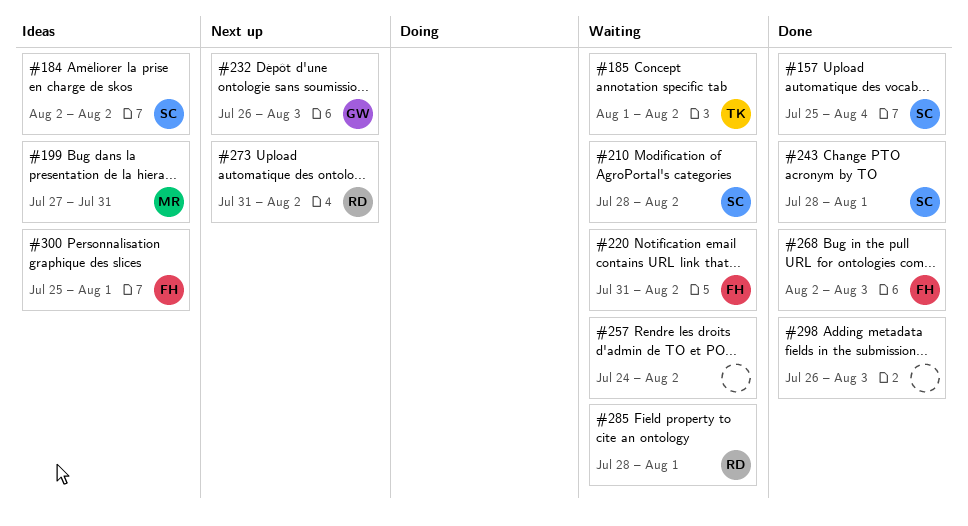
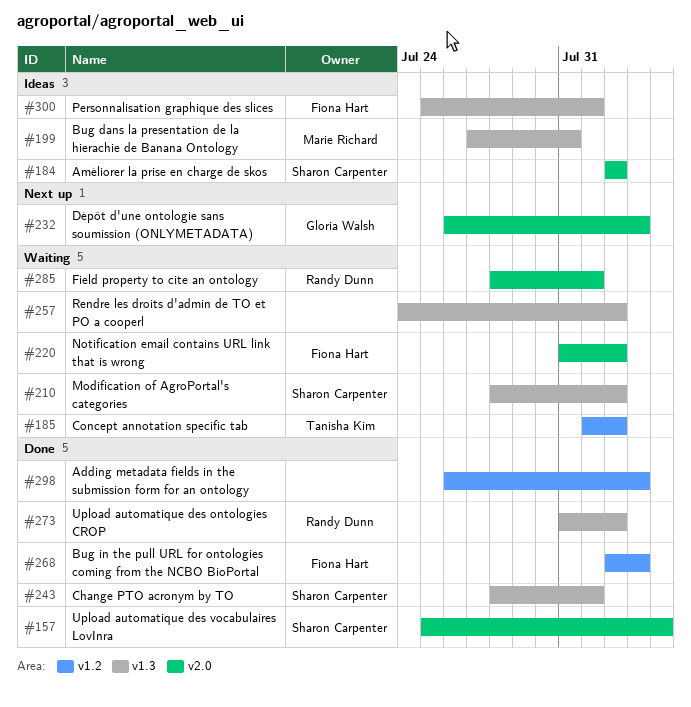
#273, status: Next up -> Done

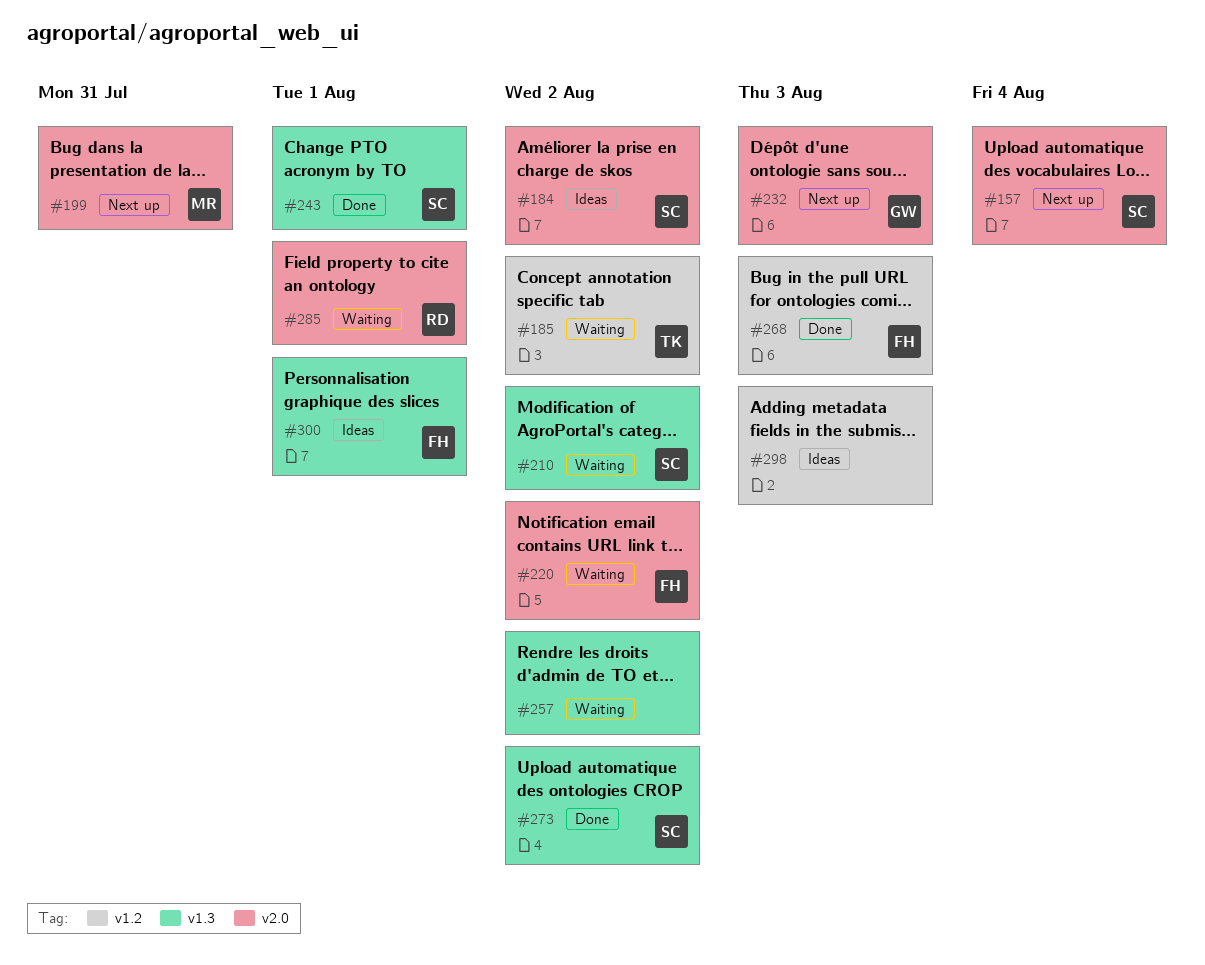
#157, status: Done -> Next up
#199, status: Ideas -> Next up
#199, label: v1.3 -> v2.0
#273, owner: Randy Dunn -> Sharon Carpenter
#298, status: Done -> Ideas

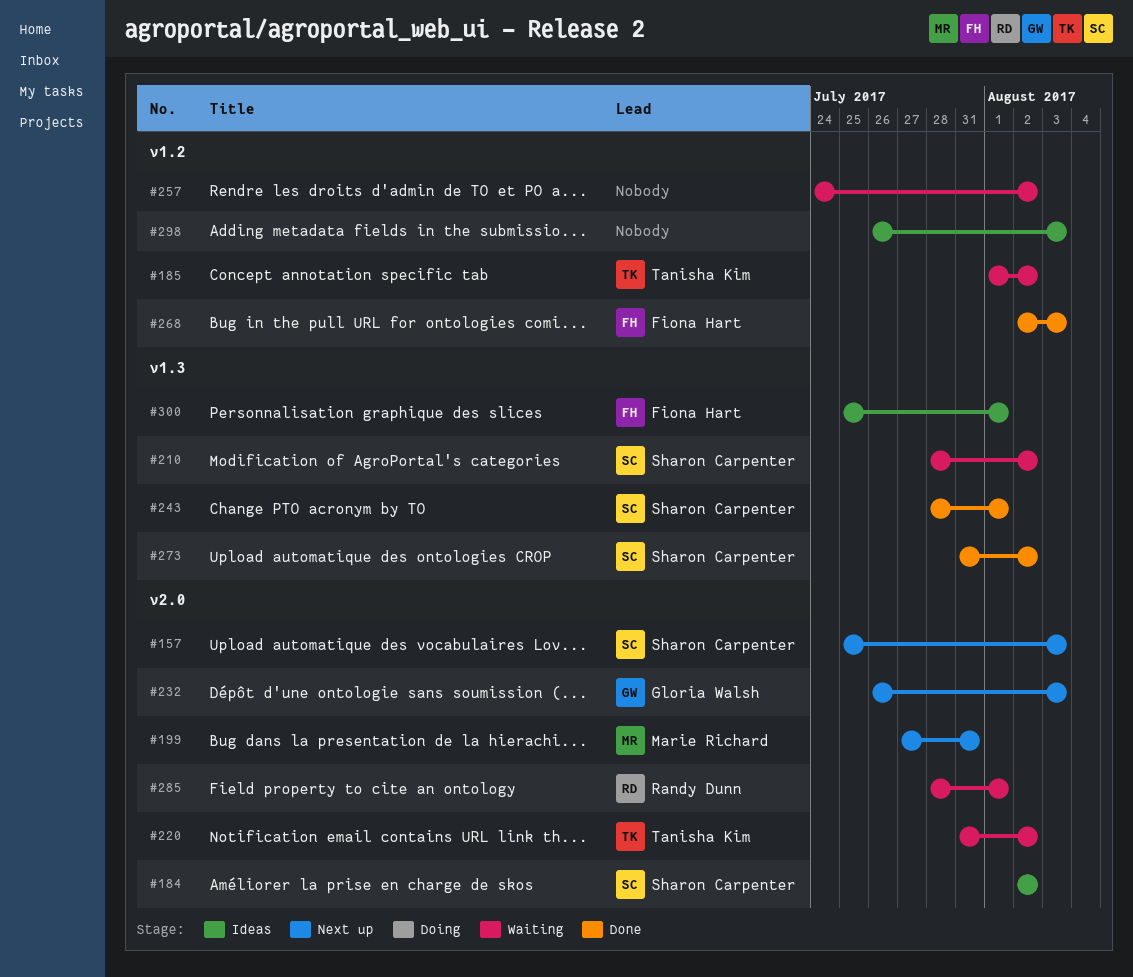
#157, due: Aug 4 -> Aug 3
#220, owner: Fiona Hart -> Tanisha Kim
#257, label: v1.3 -> v1.2

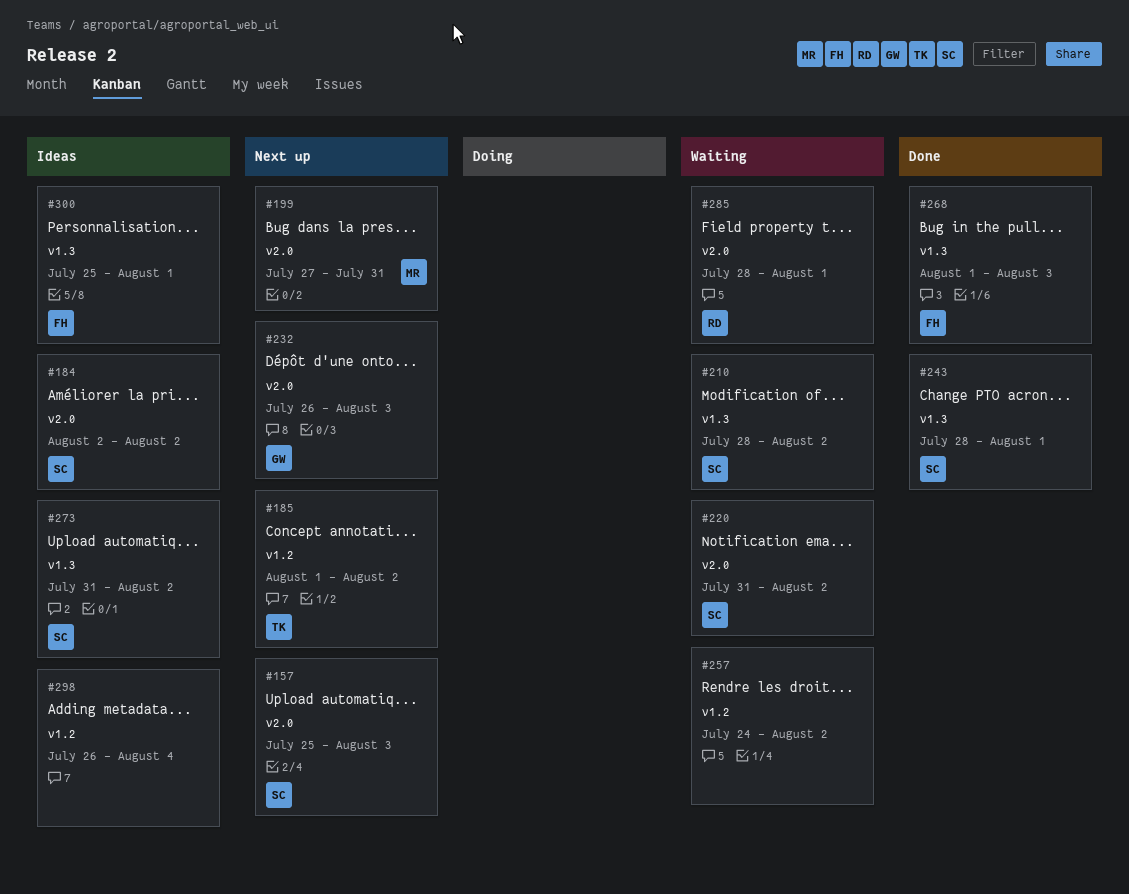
#185, status: Waiting -> Next up
#220, owner: Tanisha Kim -> Sharon Carpenter
#268, label: v1.2 -> v1.3
#268, start: Aug 2 -> Aug 1
#273, status: Done -> Ideas
#298, due: Aug 3 -> Aug 4

